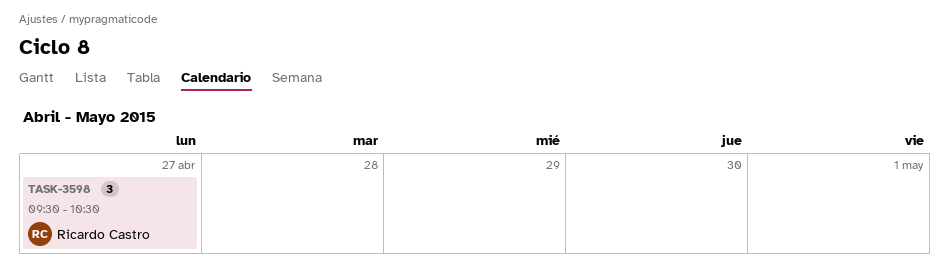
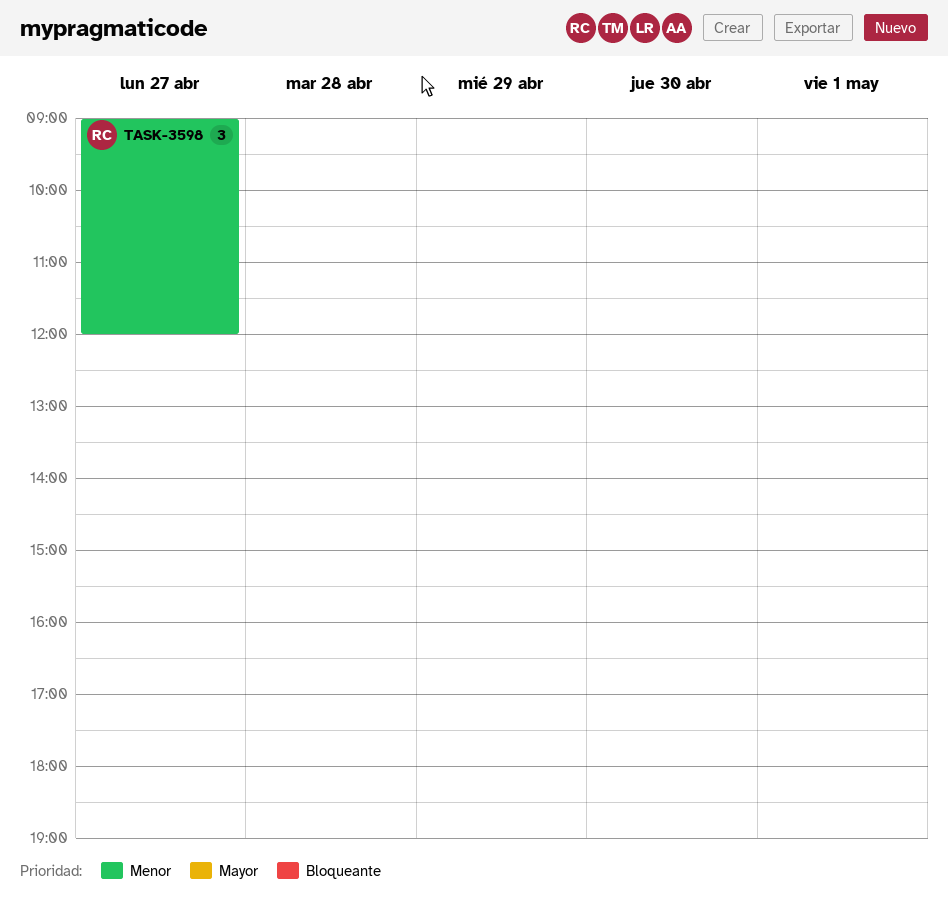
TASK-3598, begins: 09:30 -> 09:00
TASK-3598, ends: 10:30 -> 12:00

